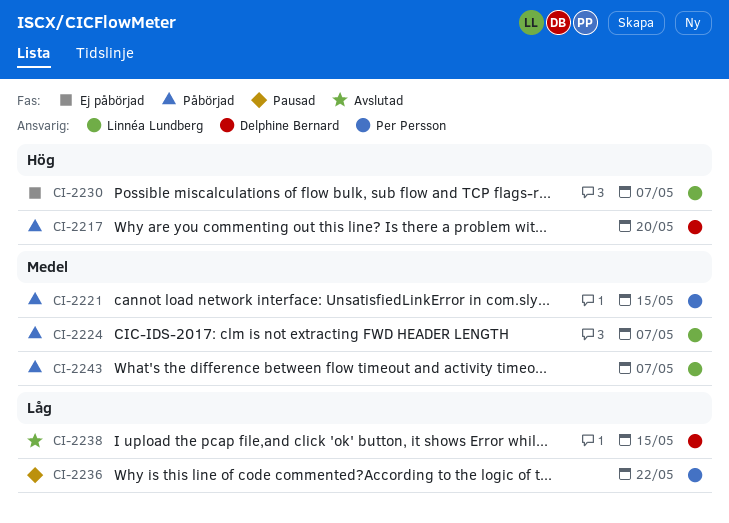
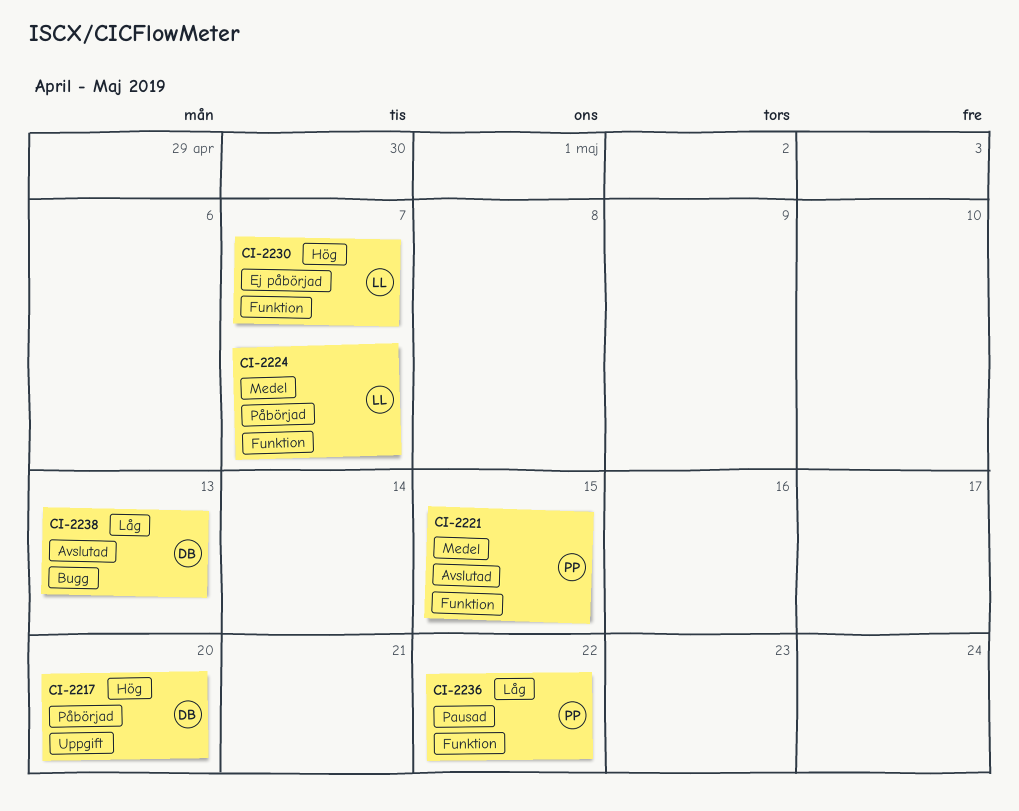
CI-2221, status: Påbörjad -> Avslutad
CI-2238, due: May 15 -> May 13
CI-2243: present -> none

